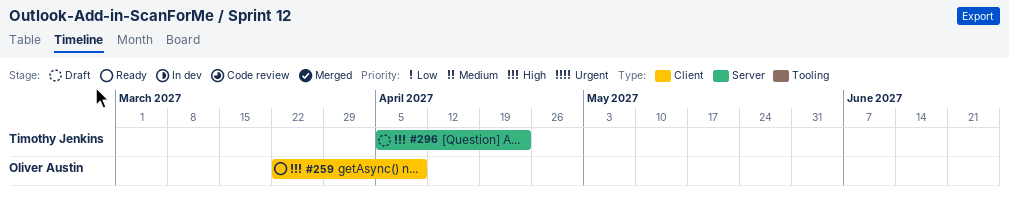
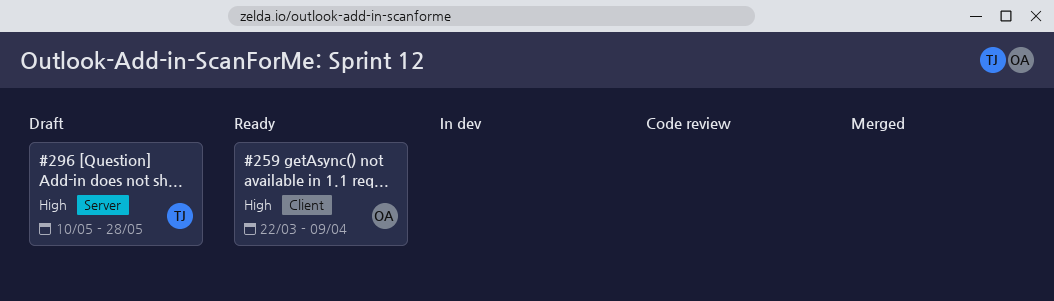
#296, start: Apr 5 -> May 10
#296, due: Apr 23 -> May 28

